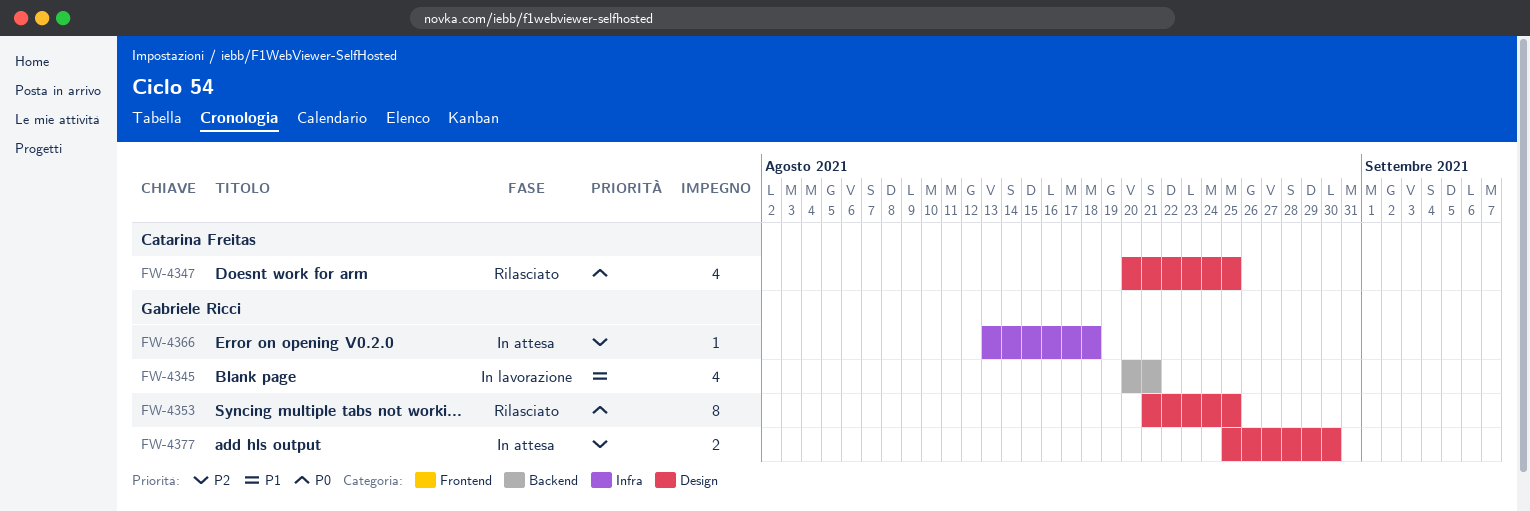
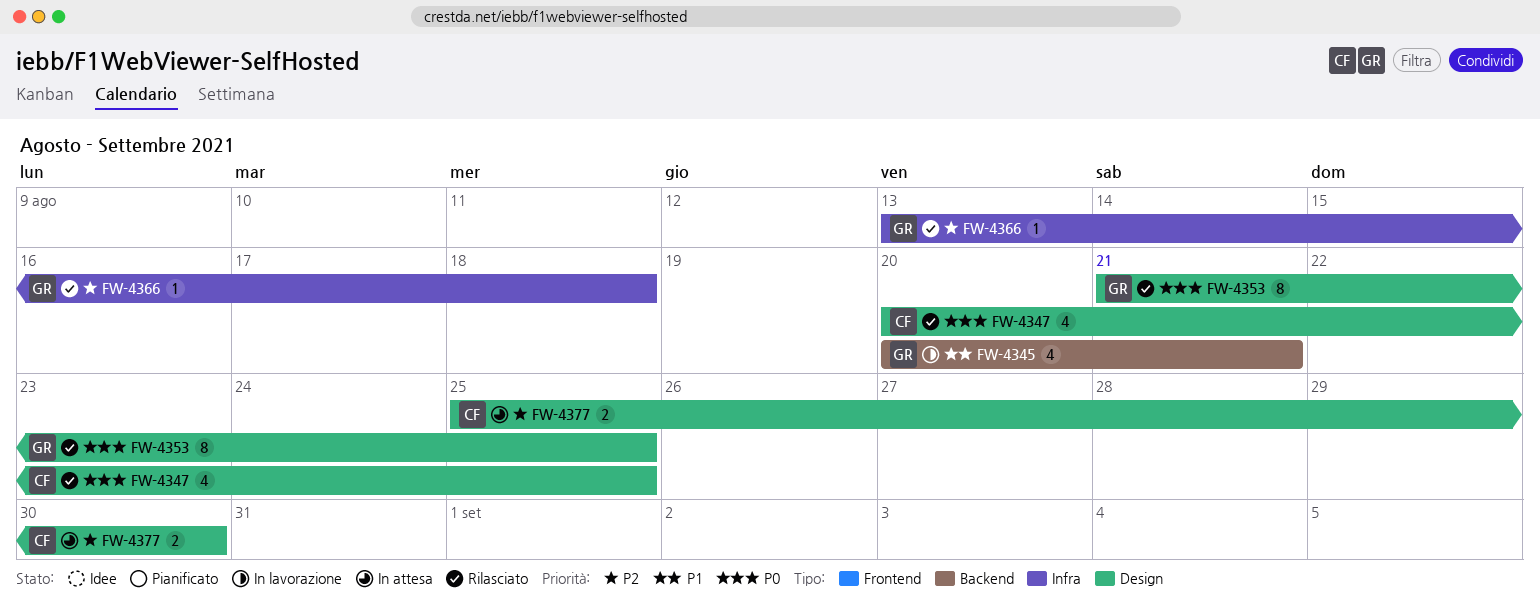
FW-4366, status: In attesa -> Rilasciato
FW-4377, owner: Gabriele Ricci -> Catarina Freitas

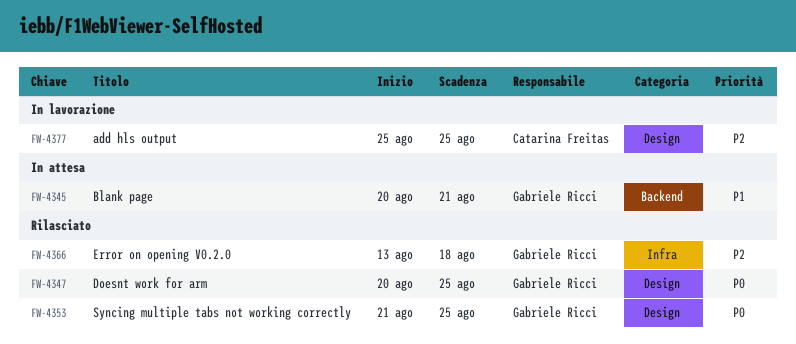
FW-4345, status: In lavorazione -> In attesa
FW-4347, owner: Catarina Freitas -> Gabriele Ricci
FW-4377, status: In attesa -> In lavorazione
FW-4377, due: Aug 30 -> Aug 25

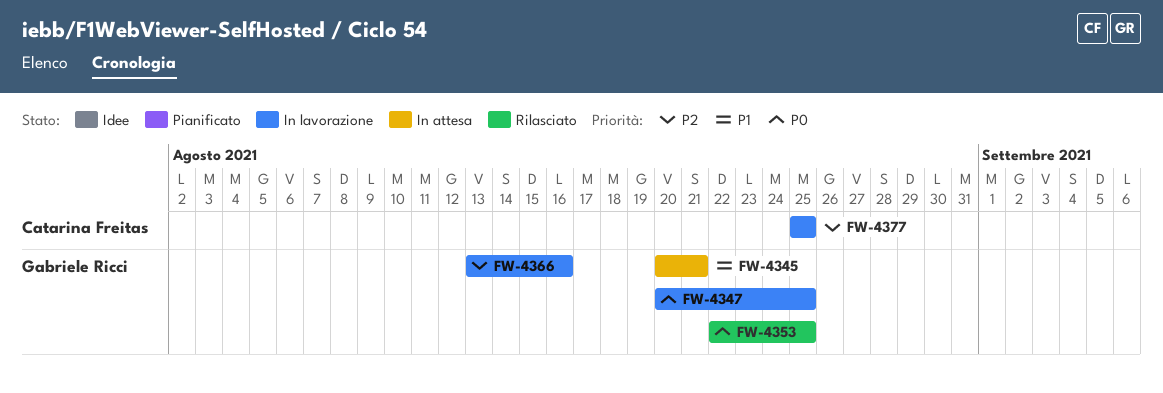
FW-4347, status: Rilasciato -> In lavorazione
FW-4353, start: Aug 21 -> Aug 22
FW-4366, status: Rilasciato -> In lavorazione
FW-4366, due: Aug 18 -> Aug 16

